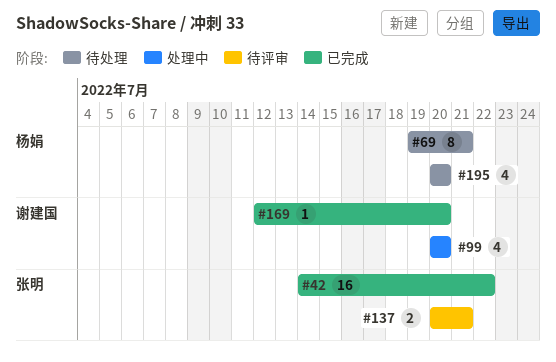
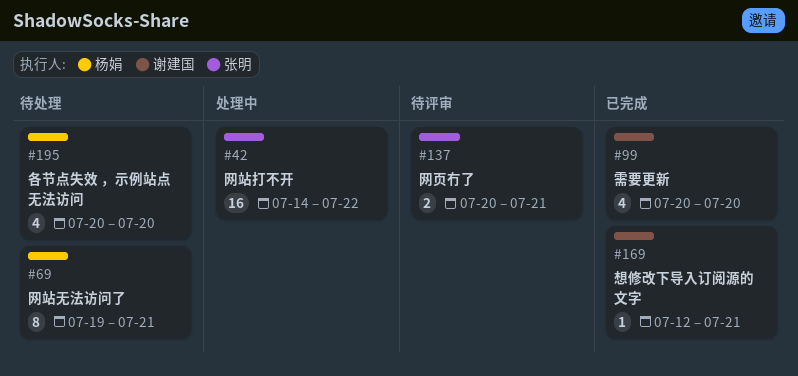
#42, status: 已完成 -> 处理中
#99, status: 处理中 -> 已完成
#169, due: Jul 20 -> Jul 21

